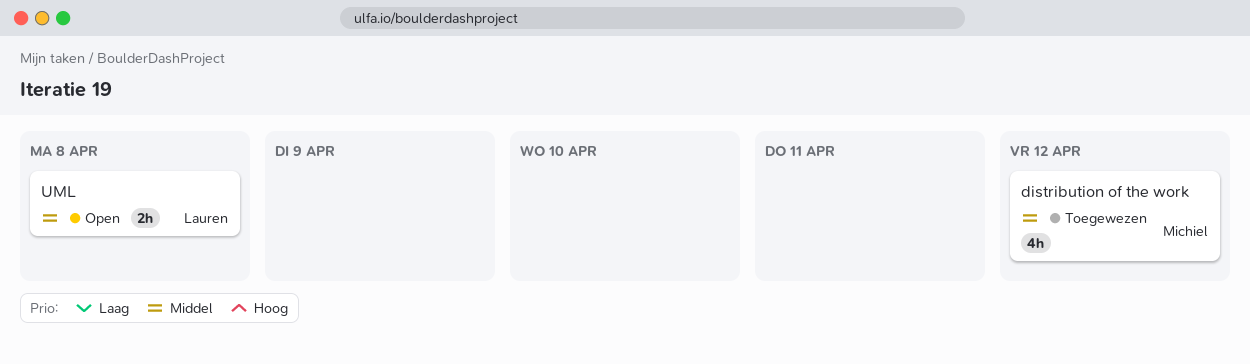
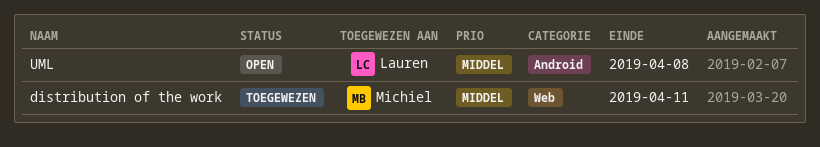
distribution of the work, due: Apr 12 -> Apr 11

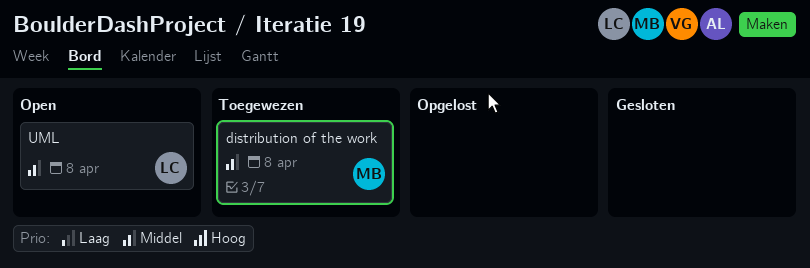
distribution of the work, due: Apr 11 -> Apr 8

